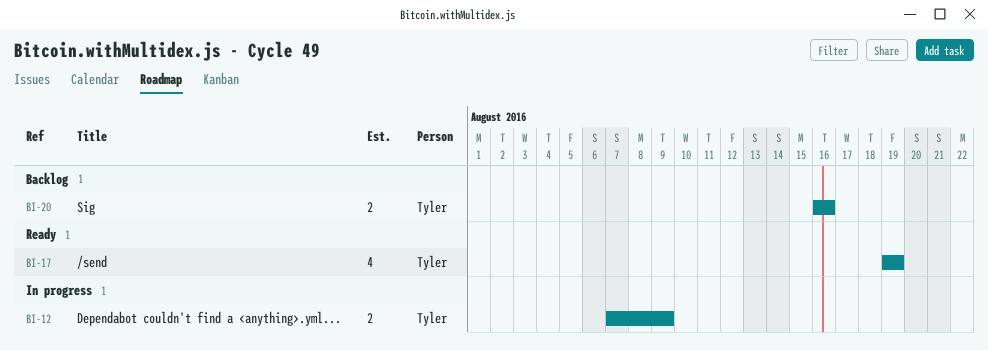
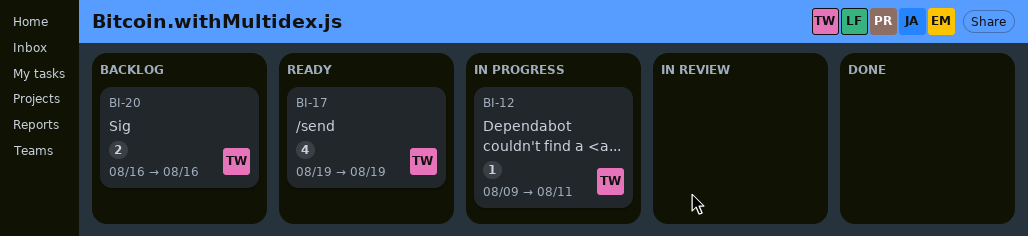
BI-12, estimate: 2 -> 1
BI-12, start: Aug 7 -> Aug 9
BI-12, due: Aug 9 -> Aug 11

